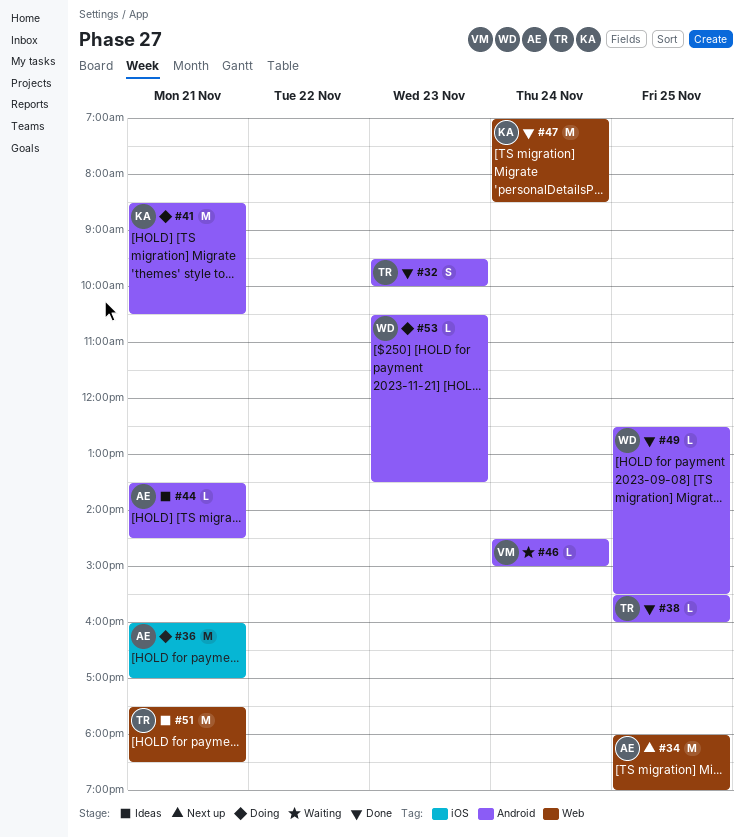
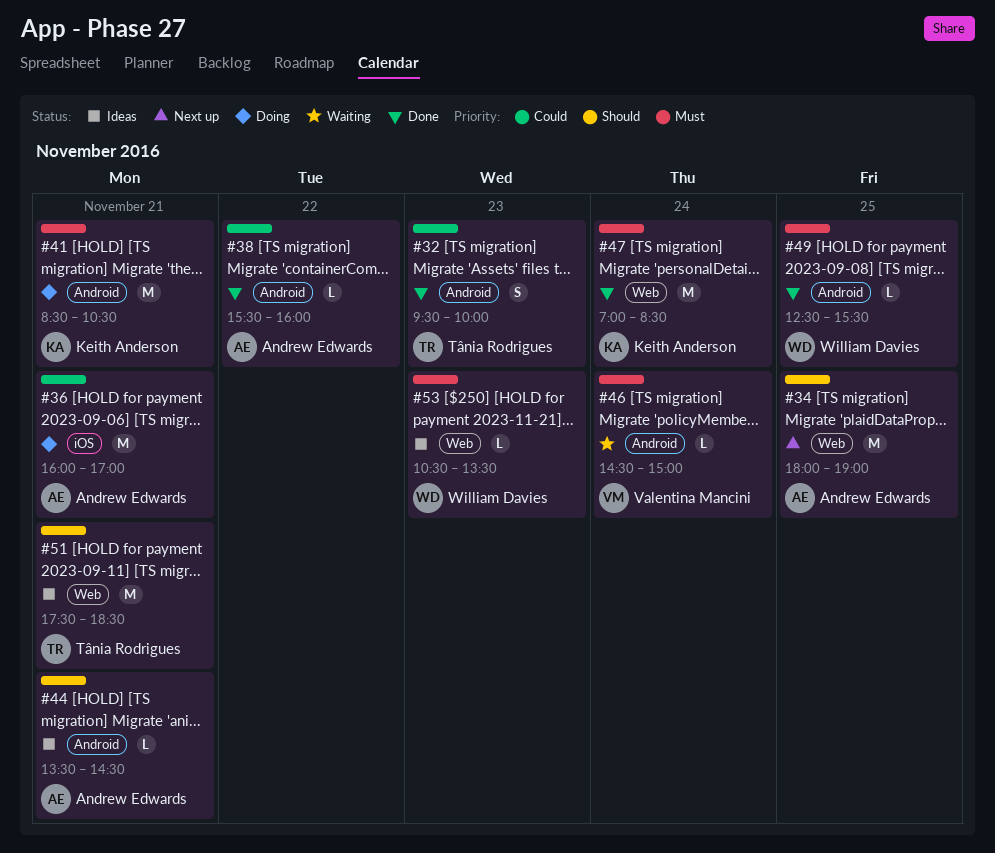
#38, owner: Tânia Rodrigues -> Andrew Edwards
#38, day: Nov 25 -> Nov 22
#53, status: Doing -> Ideas
#53, label: Android -> Web

